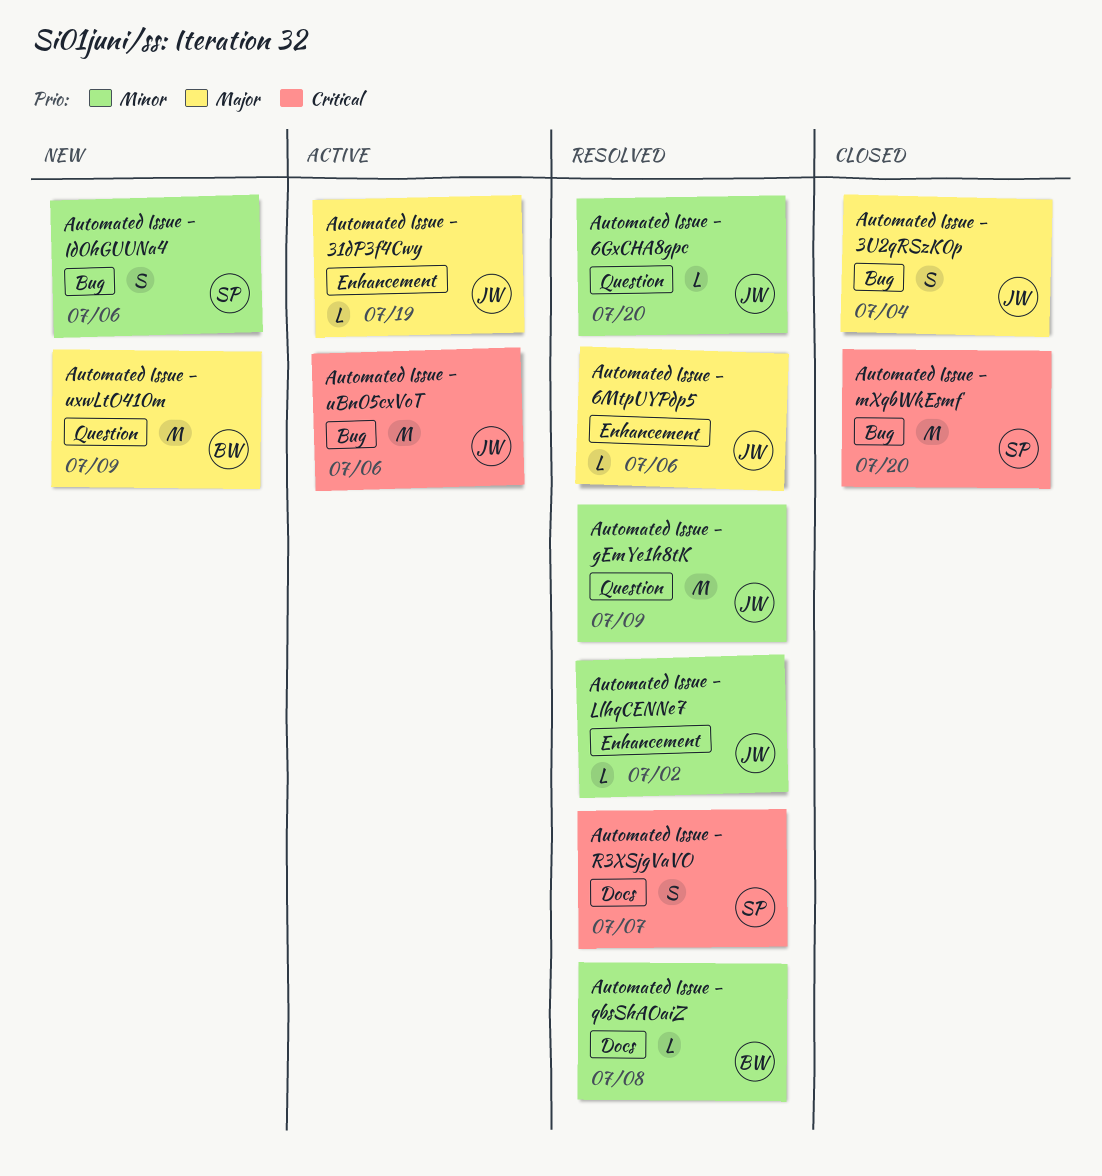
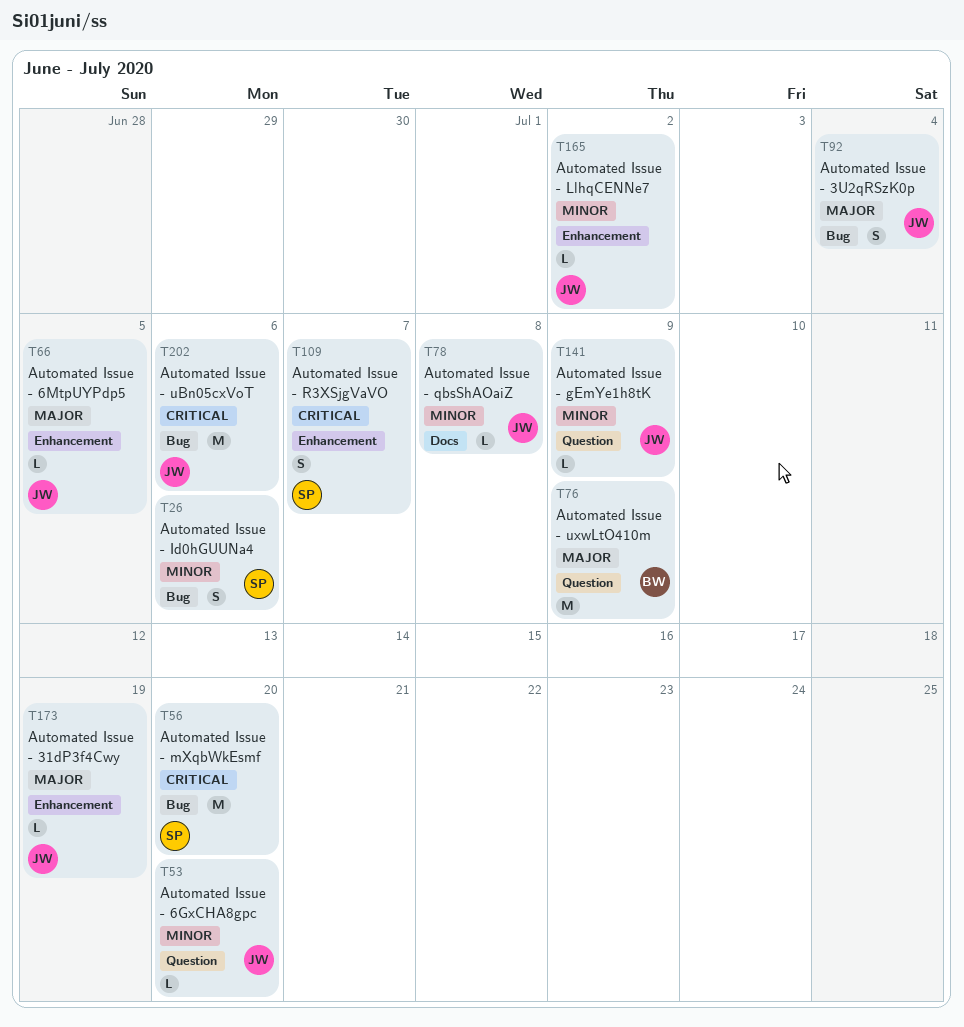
Automated Issue - 6MtpUYPdp5, due: Jul 6 -> Jul 5
Automated Issue - gEmYe1h8tK, estimate: M -> L
Automated Issue - qbsShAOaiZ, owner: BW -> JW
Automated Issue - R3XSjgVaVO, label: Docs -> Enhancement

